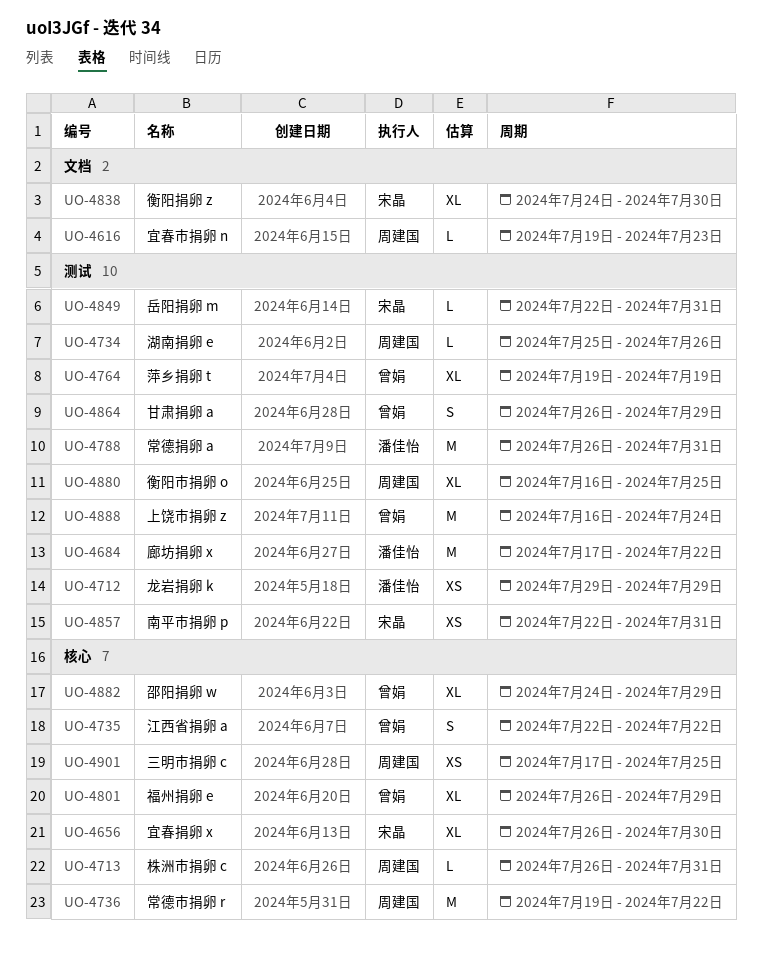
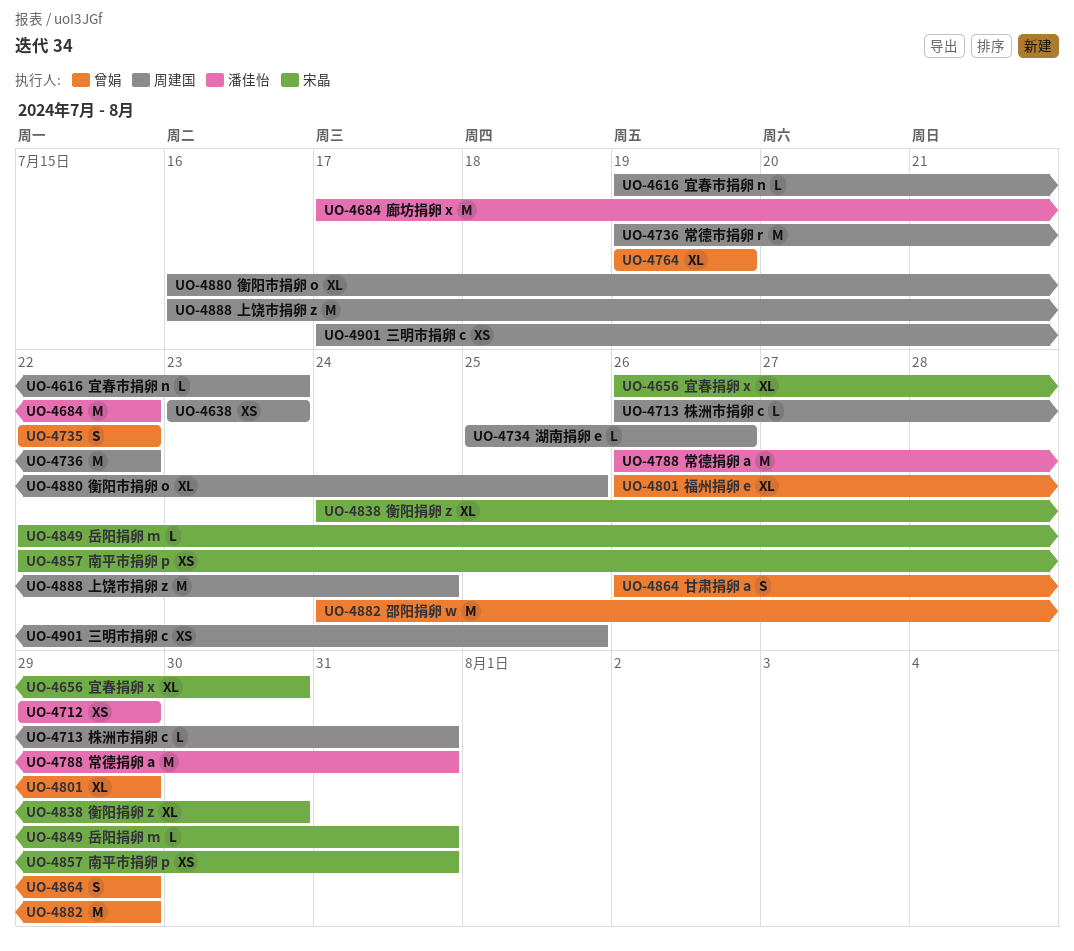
UO-4638: none -> present
UO-4882, estimate: XL -> M
UO-4888, owner: 曾娟 -> 周建国

